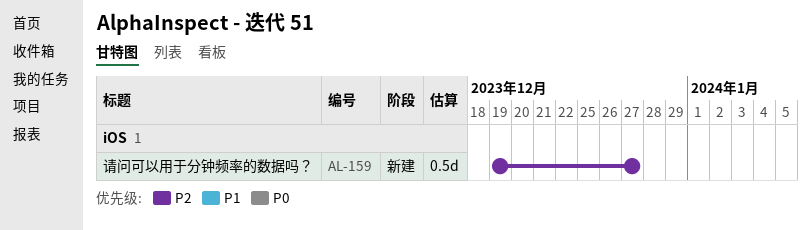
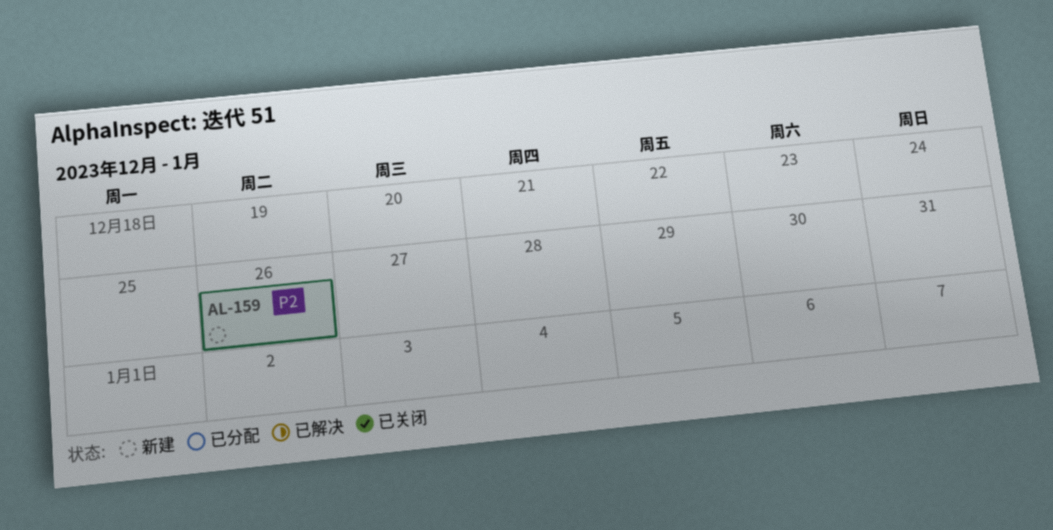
AL-159, due: Dec 27 -> Dec 26

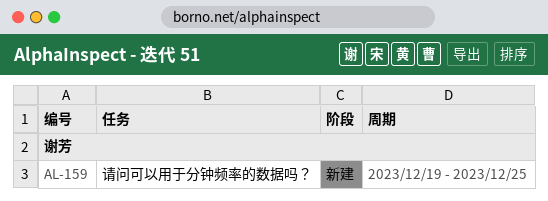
AL-159, due: Dec 26 -> Dec 25

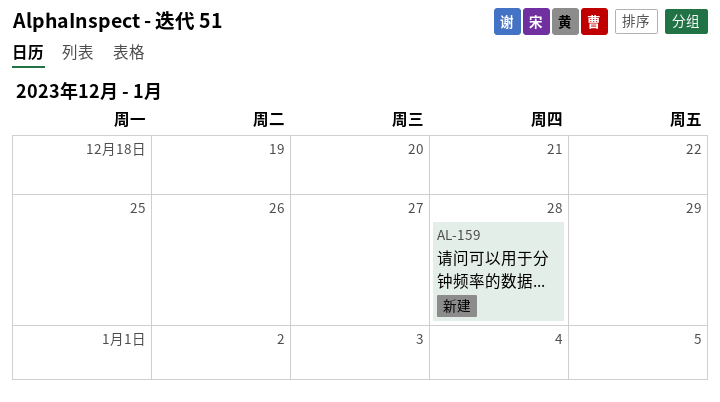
AL-159, due: Dec 25 -> Dec 28

